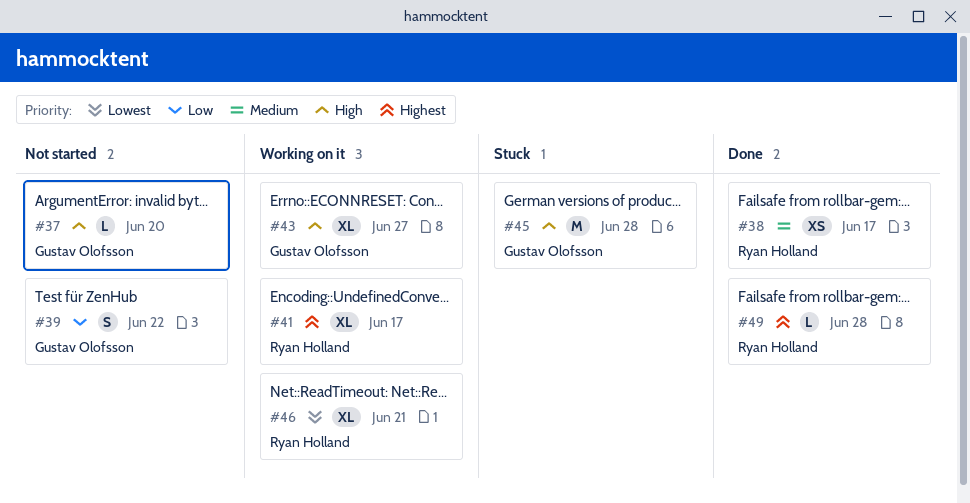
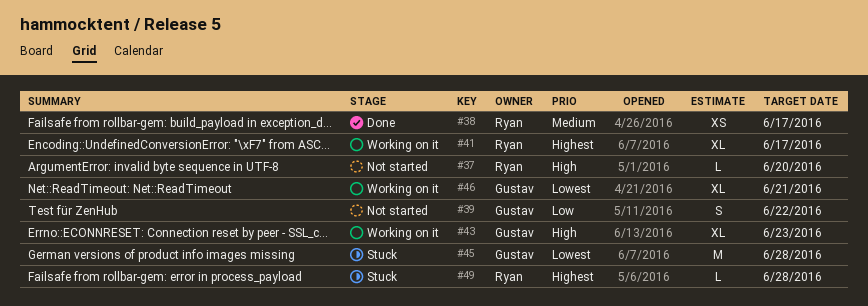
#37, owner: Gustav Olofsson -> Ryan Holland
#43, due: Jun 27 -> Jun 23
#45, priority: High -> Lowest
#46, owner: Ryan Holland -> Gustav Olofsson
#49, status: Done -> Stuck

